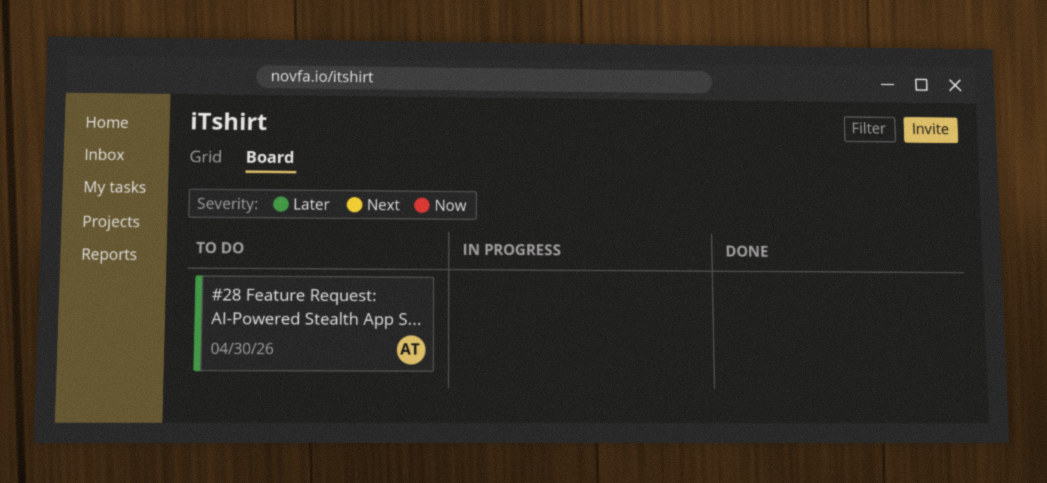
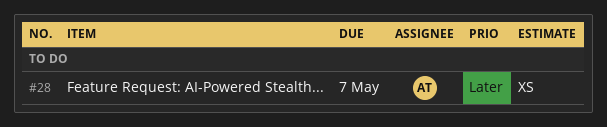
#28, due: Apr 30 -> May 7

